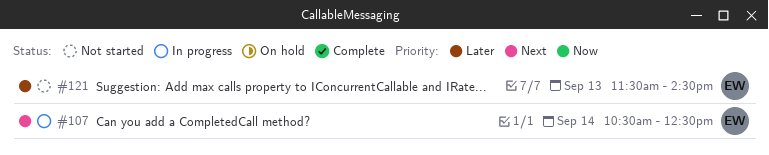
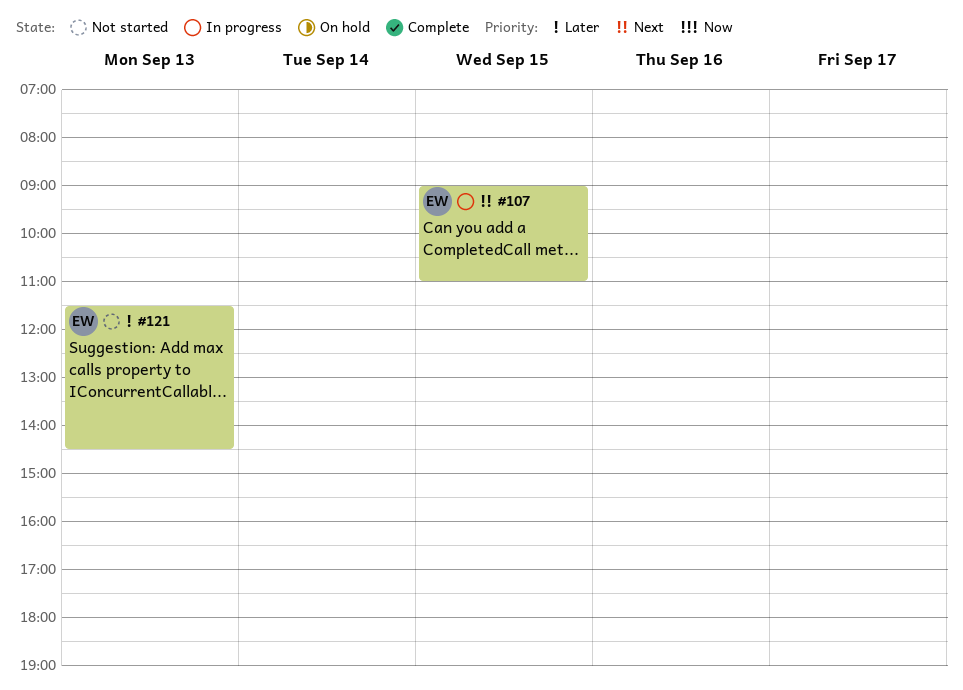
#107, day: Sep 14 -> Sep 15
#107, begins: 10:30 -> 09:00
#107, ends: 12:30 -> 11:00

